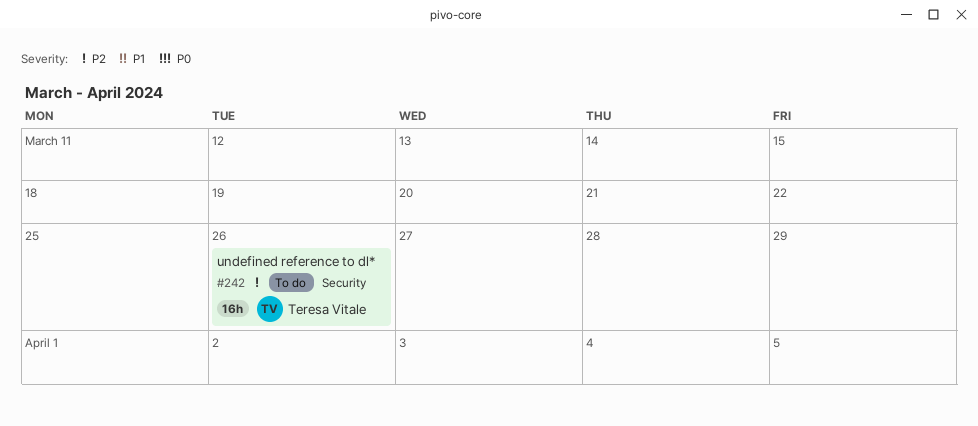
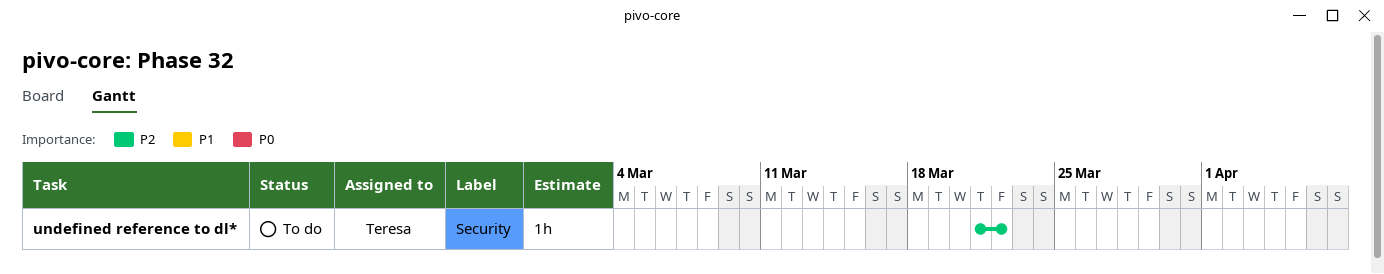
undefined reference to dl*, estimate: 16h -> 1h
undefined reference to dl*, due: Mar 26 -> Mar 22

